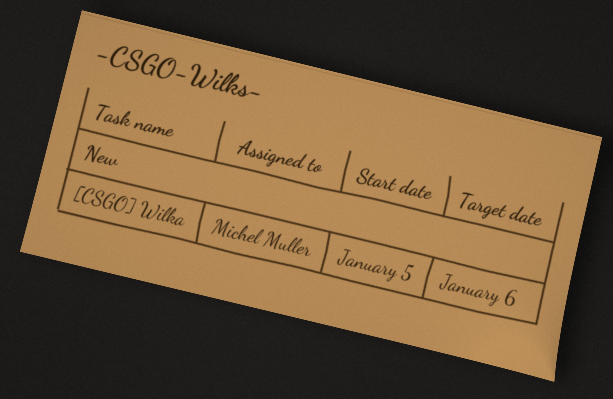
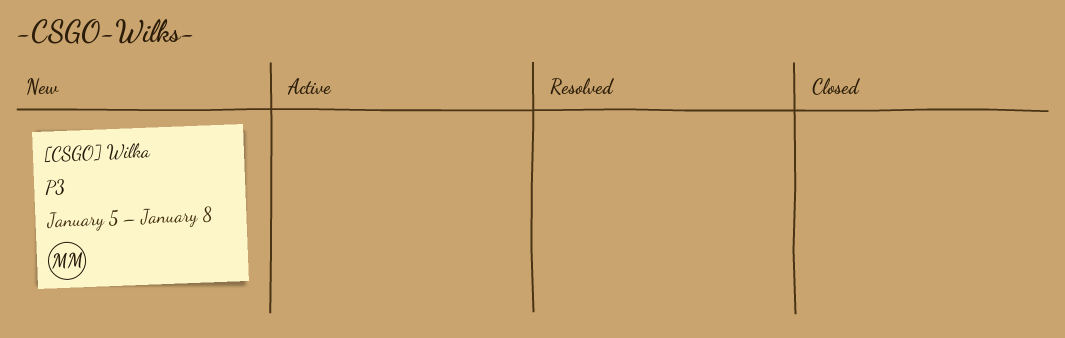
[CSGO] Wilka, due: Jan 6 -> Jan 8

